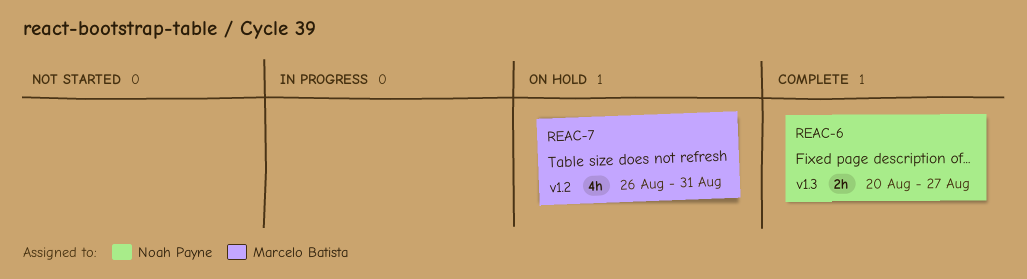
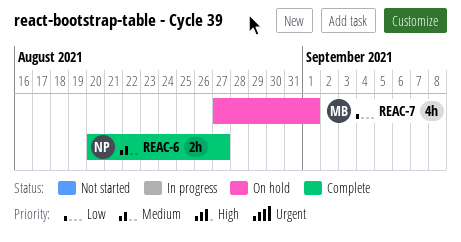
REAC-7, start: Aug 26 -> Aug 27
REAC-7, due: Aug 31 -> Sep 1

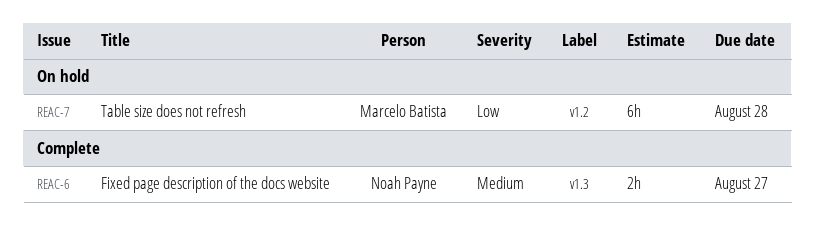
REAC-7, estimate: 4h -> 6h
REAC-7, due: Sep 1 -> Aug 28

